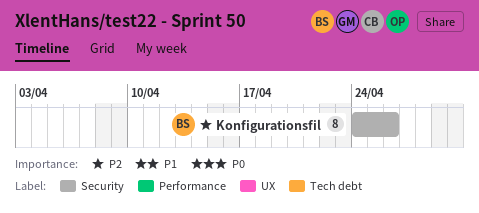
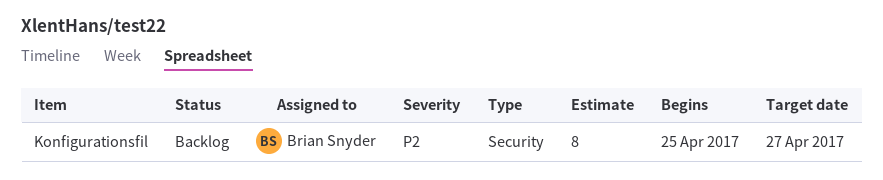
Konfigurationsfil, start: Apr 24 -> Apr 25
Konfigurationsfil, due: Apr 26 -> Apr 27

